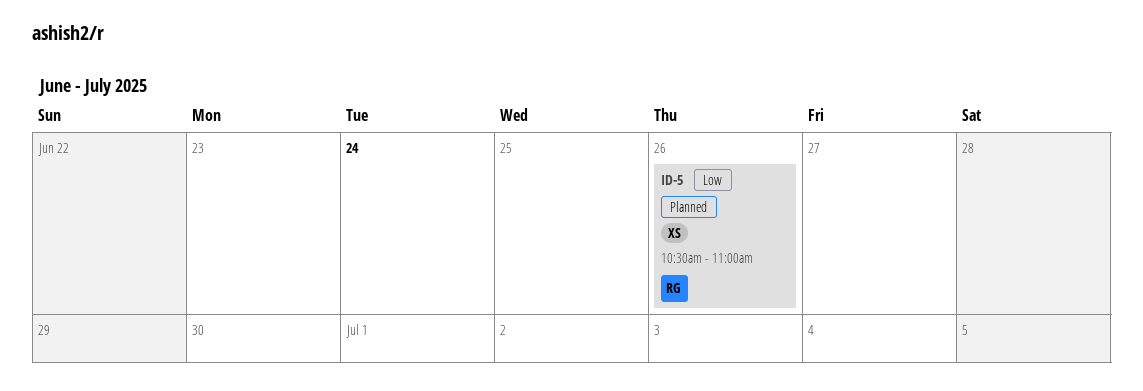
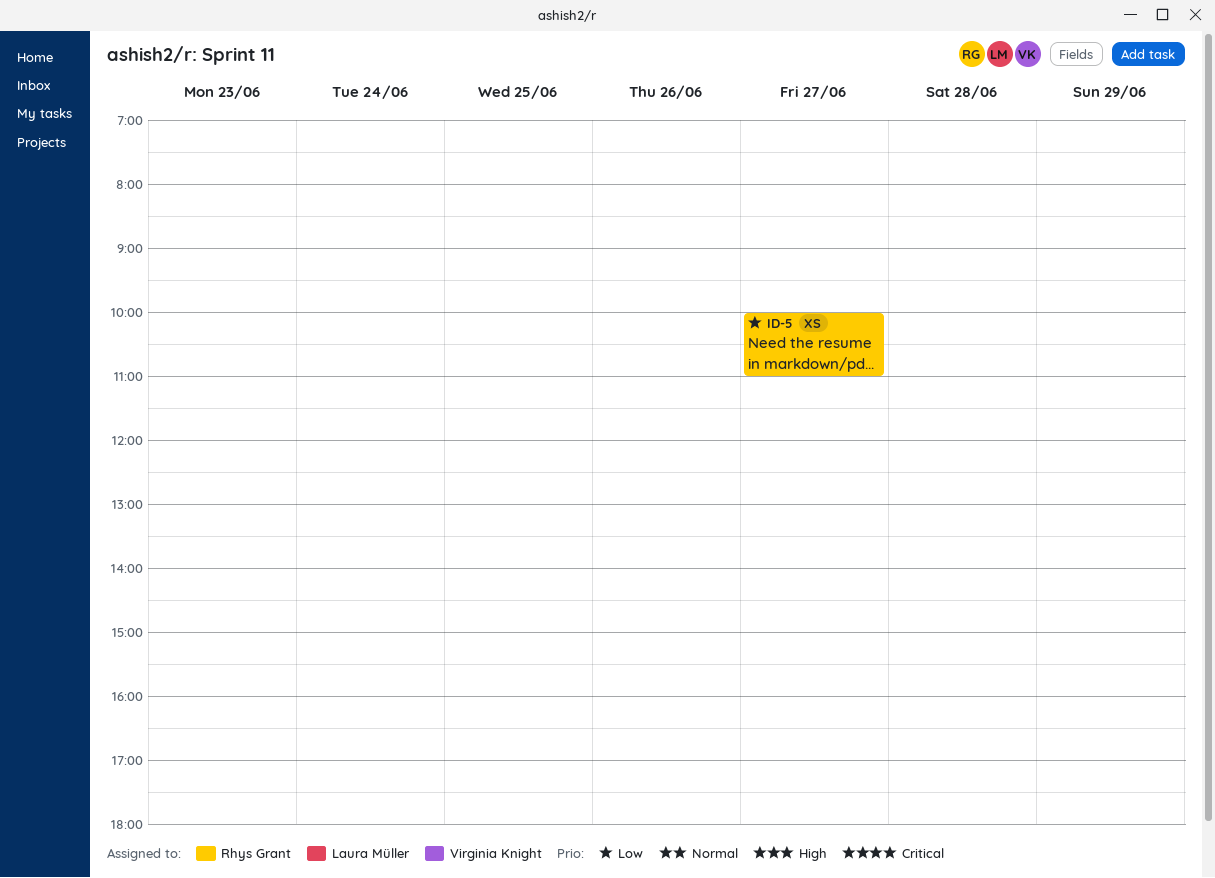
ID-5, day: Jun 26 -> Jun 27
ID-5, begins: 10:30 -> 10:00

